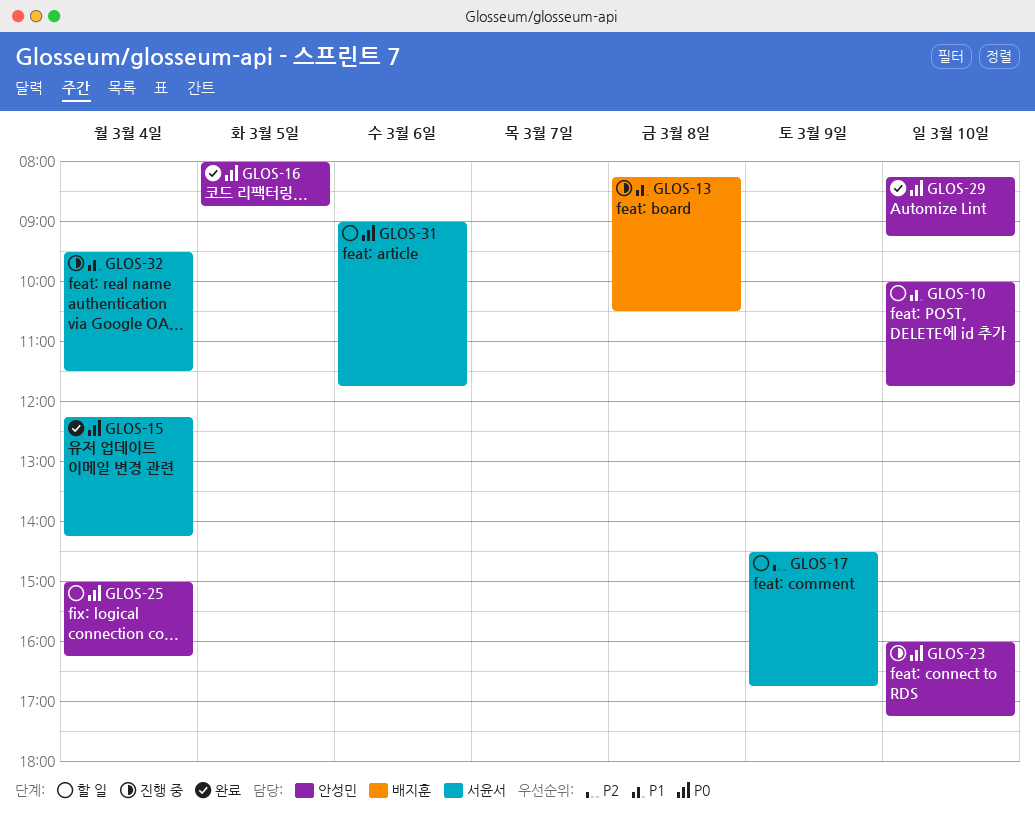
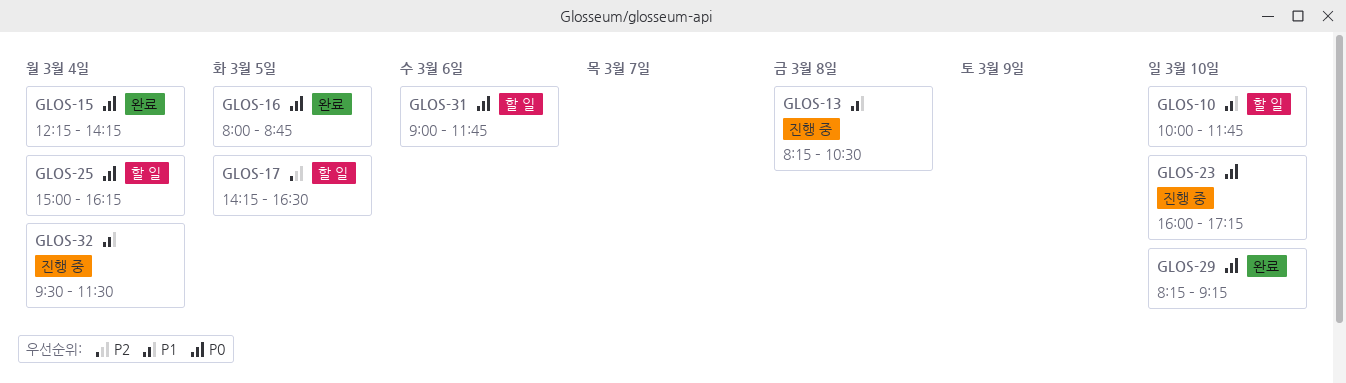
GLOS-17, day: Mar 9 -> Mar 5
GLOS-17, begins: 14:30 -> 14:15
GLOS-17, ends: 16:45 -> 16:30

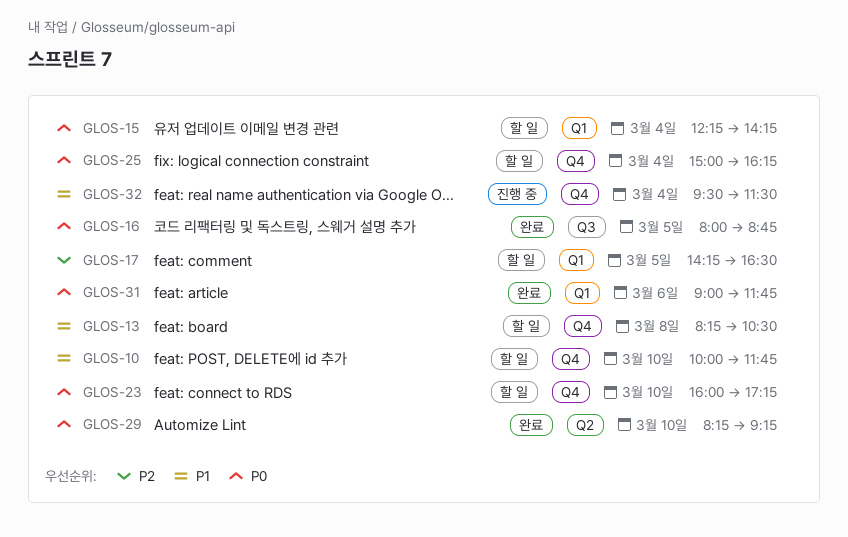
GLOS-13, status: 진행 중 -> 할 일
GLOS-15, status: 완료 -> 할 일
GLOS-23, status: 진행 중 -> 할 일
GLOS-31, status: 할 일 -> 완료

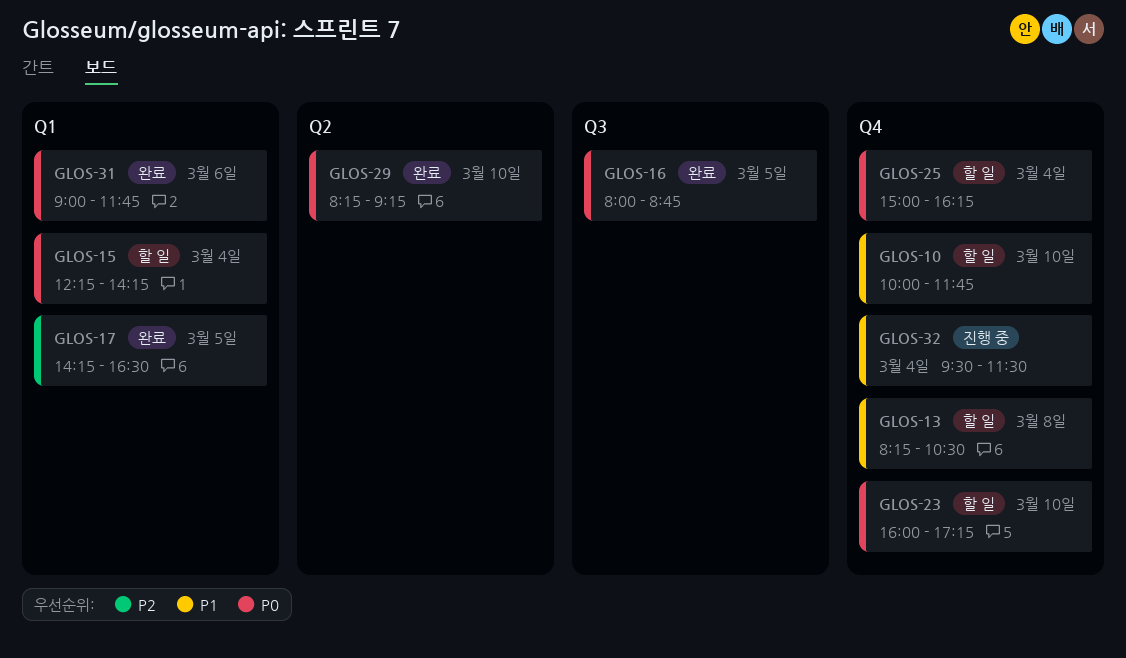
GLOS-17, status: 할 일 -> 완료

